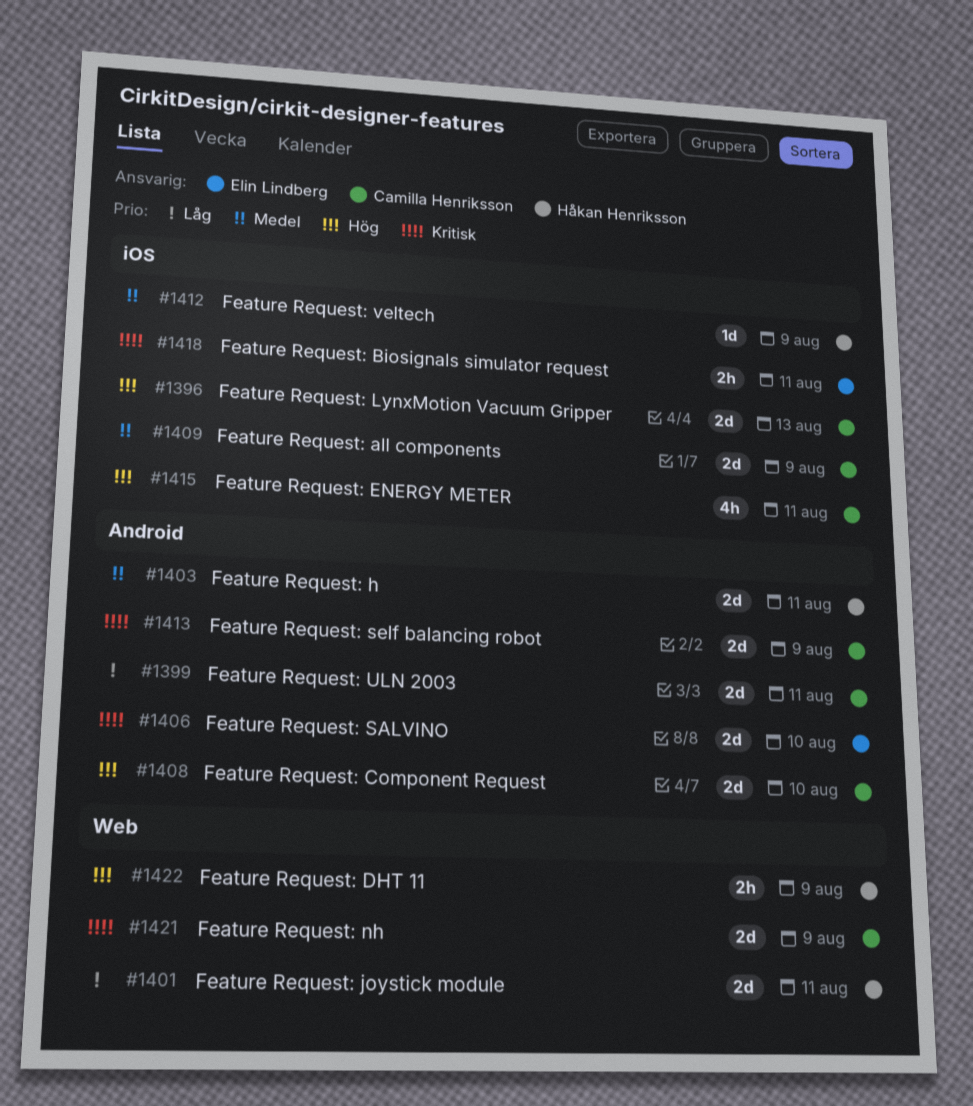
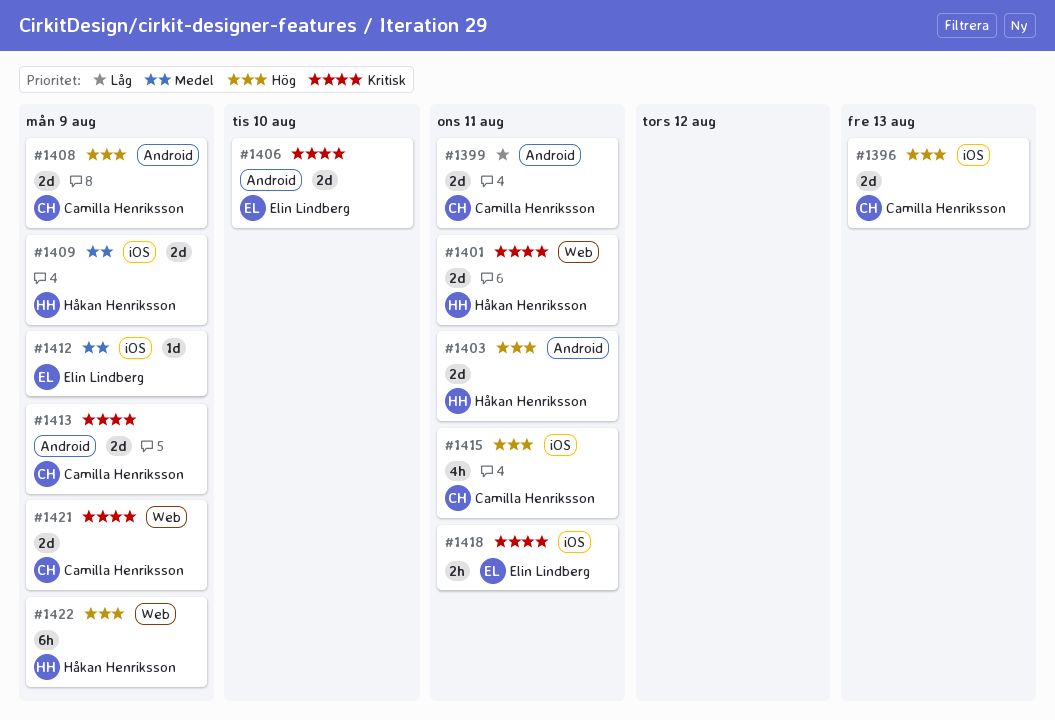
#1401, priority: Låg -> Kritisk
#1403, priority: Medel -> Hög
#1408, due: Aug 10 -> Aug 9
#1409, owner: Camilla Henriksson -> Håkan Henriksson
#1412, owner: Håkan Henriksson -> Elin Lindberg
#1422, estimate: 2h -> 6h

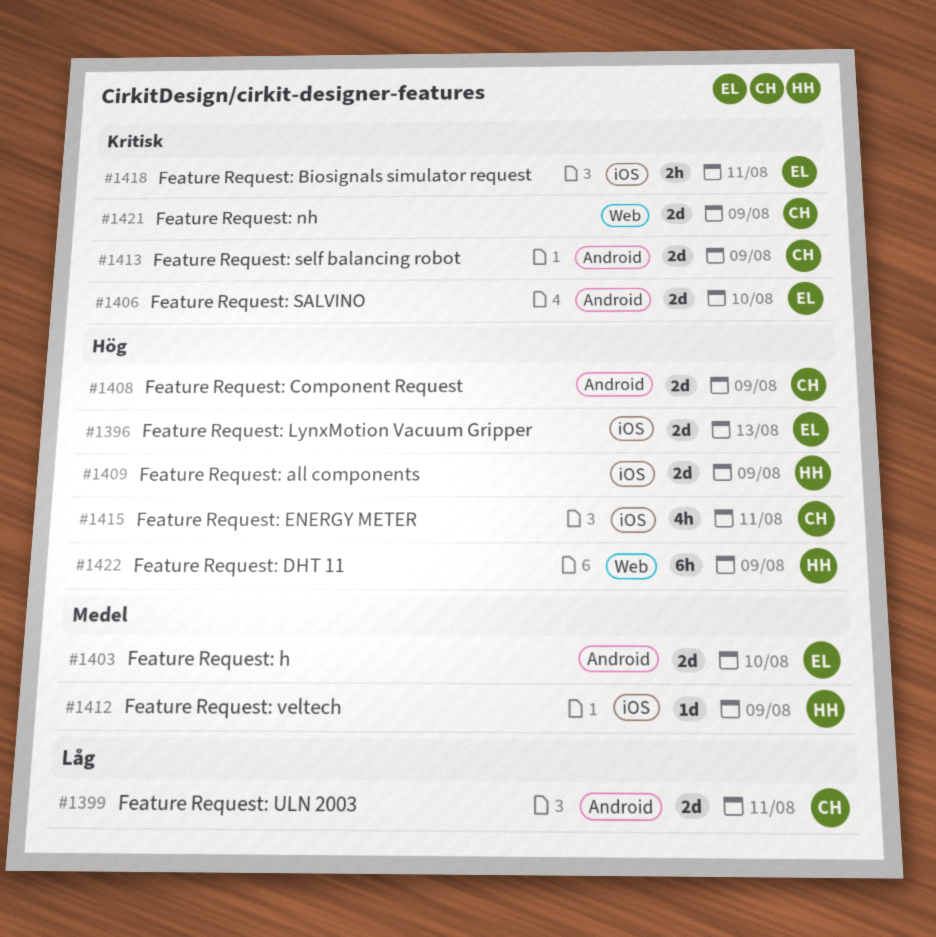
#1396, owner: Camilla Henriksson -> Elin Lindberg
#1401: present -> none
#1403, owner: Håkan Henriksson -> Elin Lindberg
#1403, priority: Hög -> Medel
#1403, due: Aug 11 -> Aug 10
#1409, priority: Medel -> Hög
#1412, owner: Elin Lindberg -> Håkan Henriksson

